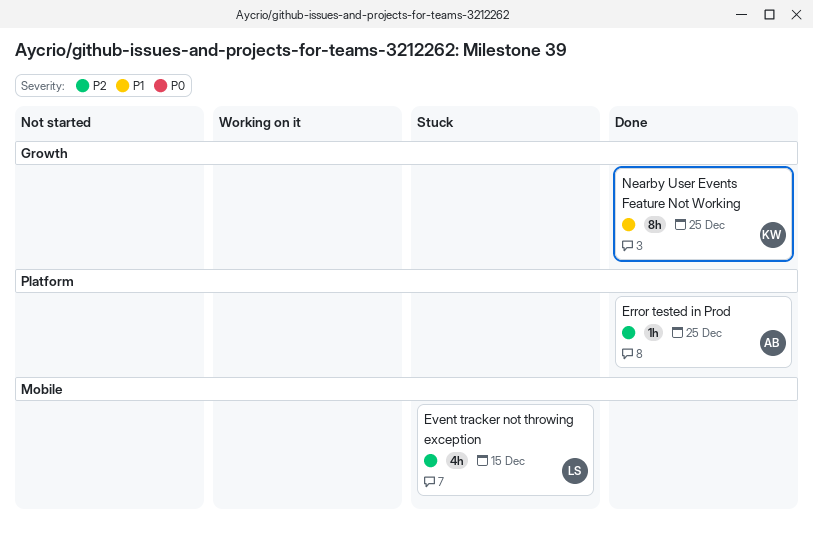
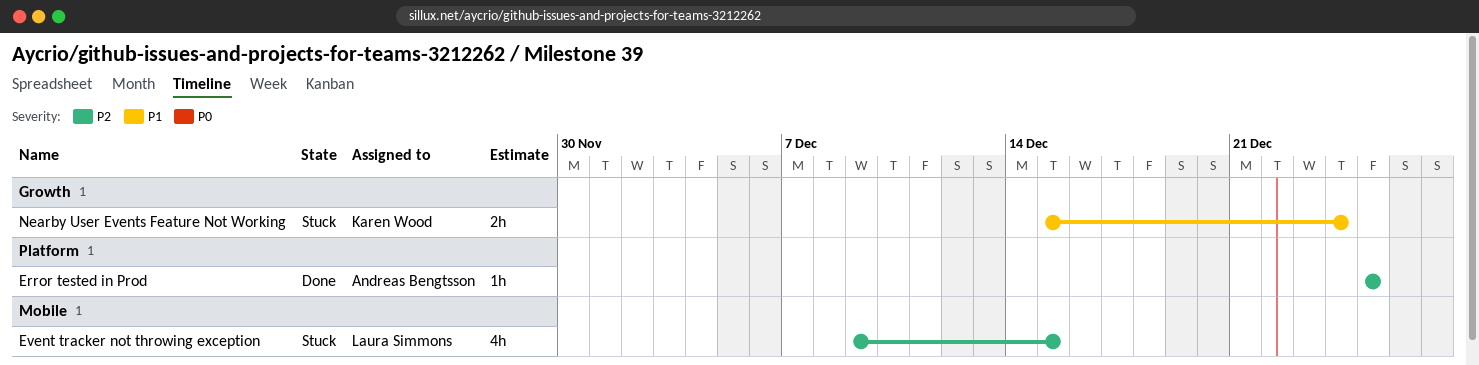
Nearby User Events Feature Not Working, status: Done -> Stuck
Nearby User Events Feature Not Working, estimate: 8h -> 2h
Nearby User Events Feature Not Working, due: Dec 25 -> Dec 24

